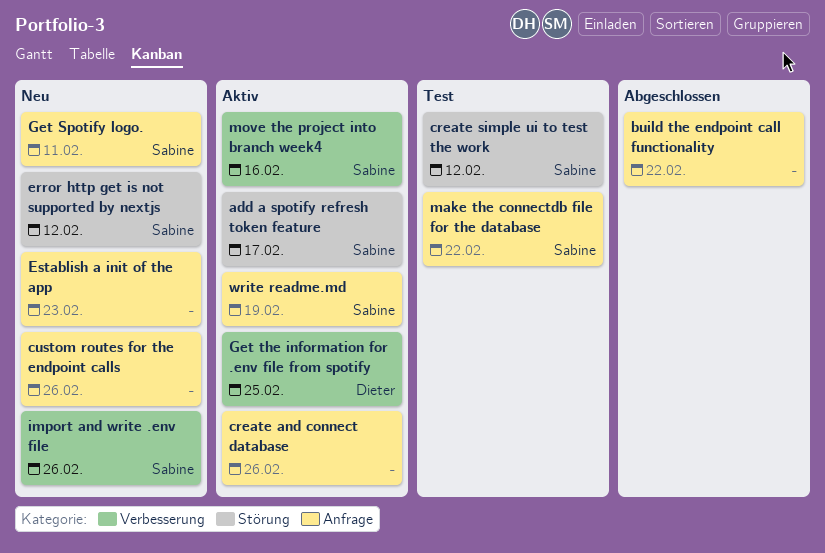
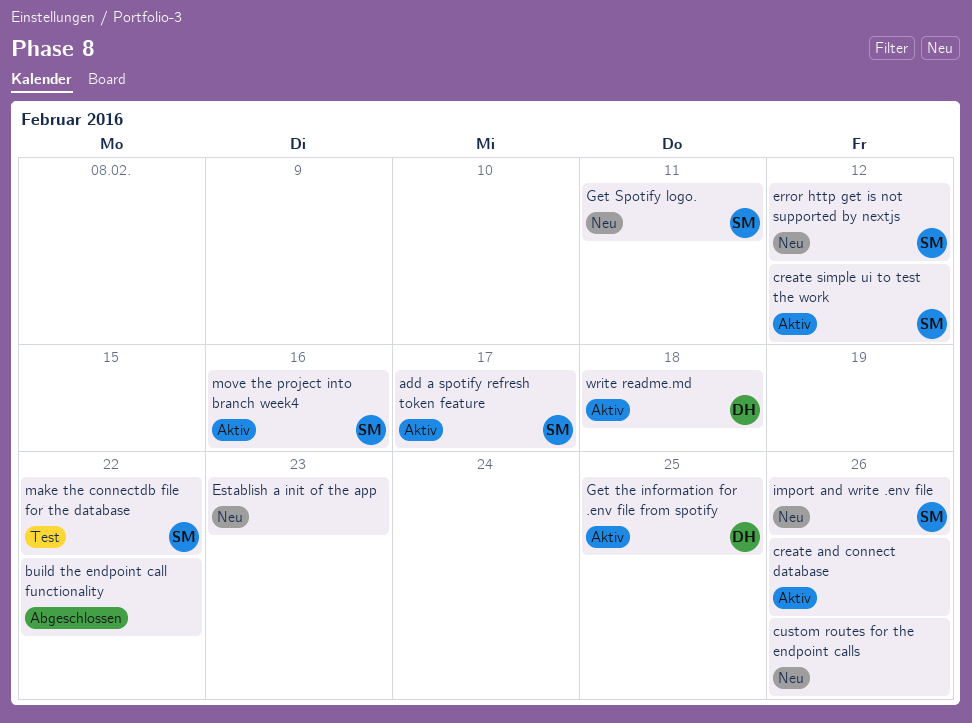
create simple ui to test the work, status: Test -> Aktiv
write readme.md, owner: Sabine -> Dieter
write readme.md, due: Feb 19 -> Feb 18

